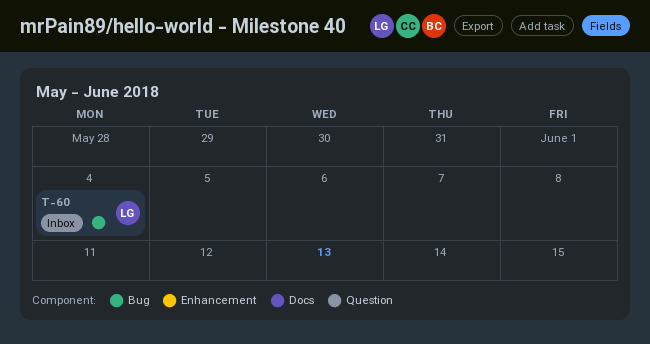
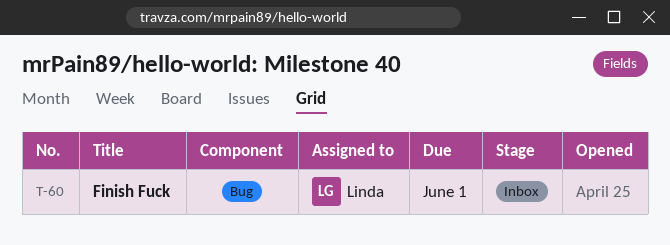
T-60, due: Jun 4 -> Jun 1

